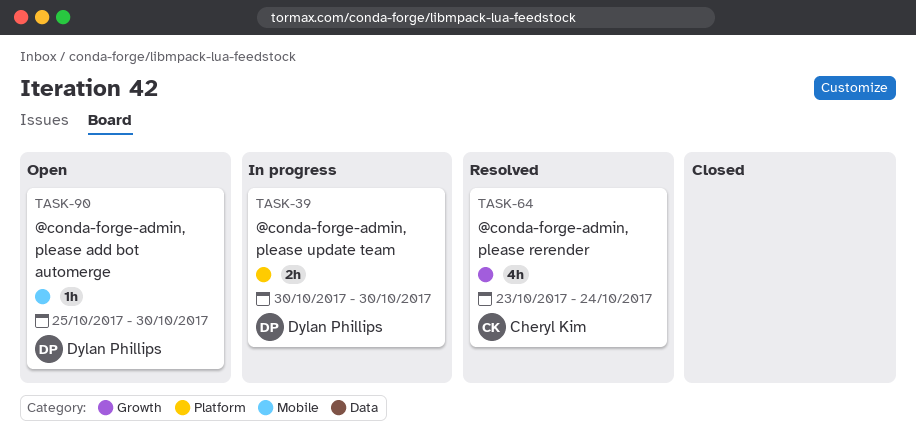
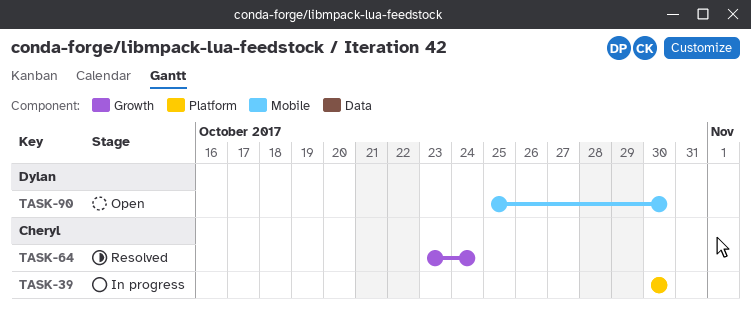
TASK-39, owner: Dylan Phillips -> Cheryl Kim

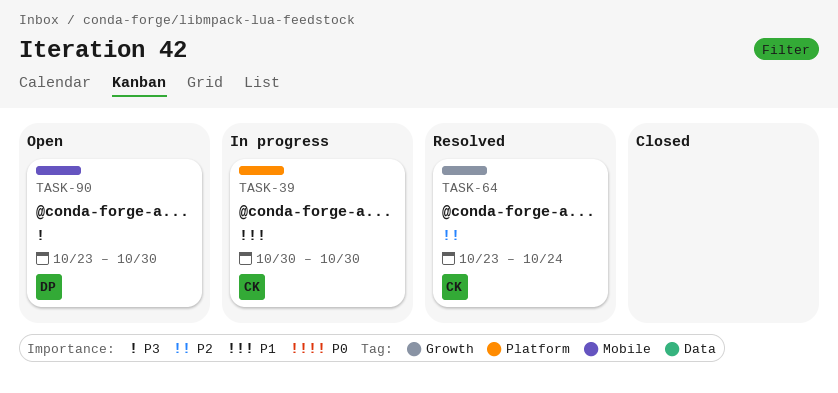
TASK-90, start: Oct 25 -> Oct 23

